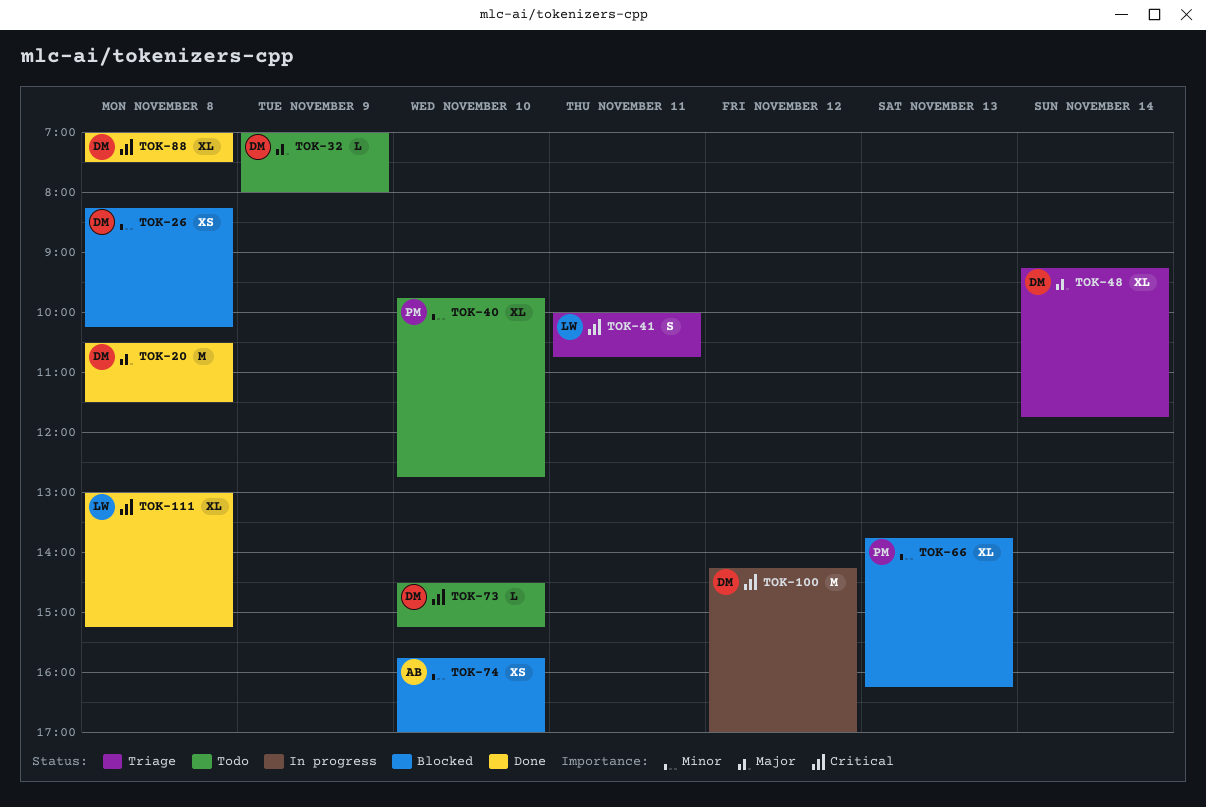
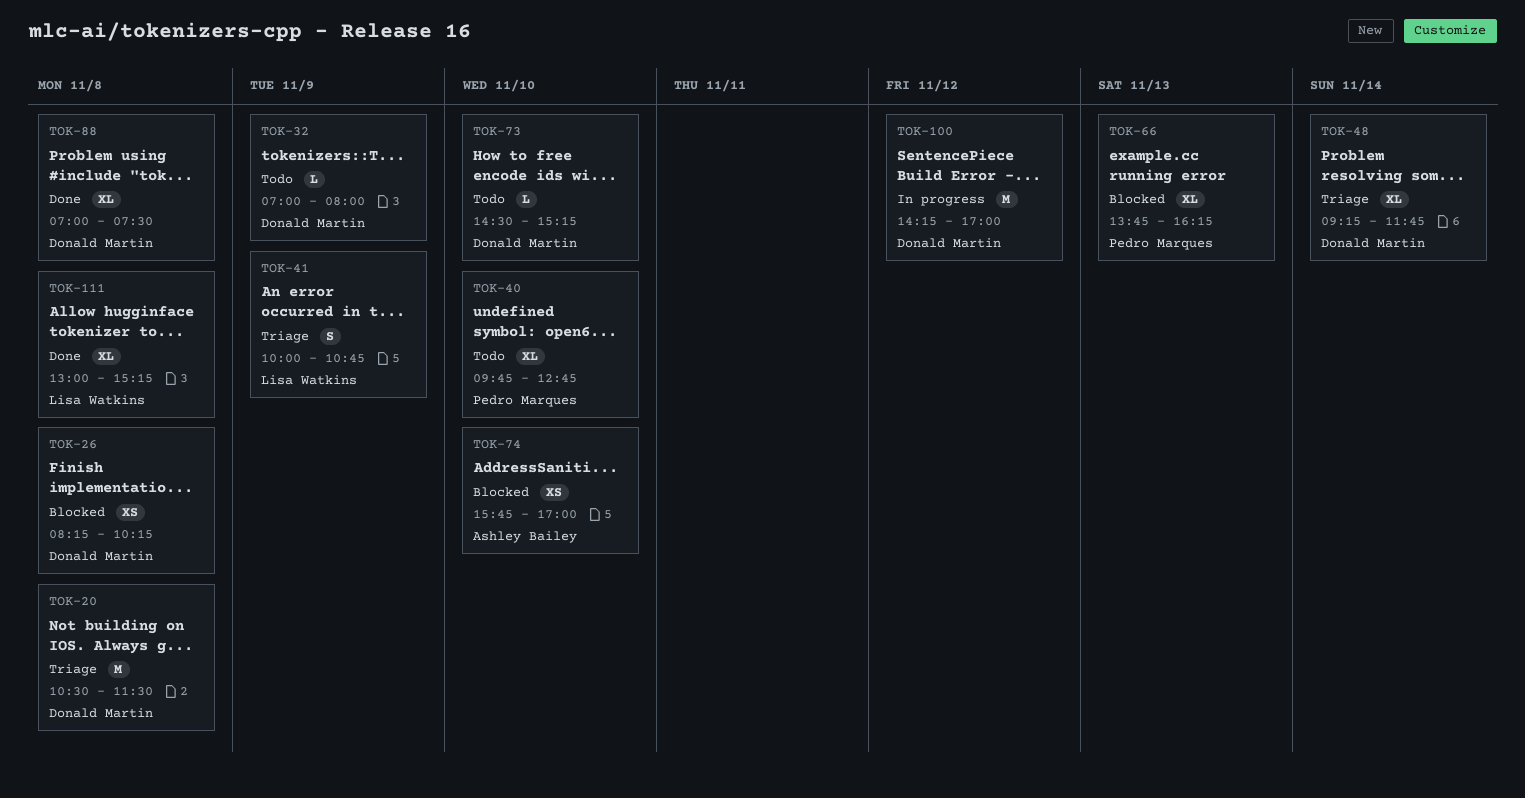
TOK-20, status: Done -> Triage
TOK-41, day: Nov 11 -> Nov 9

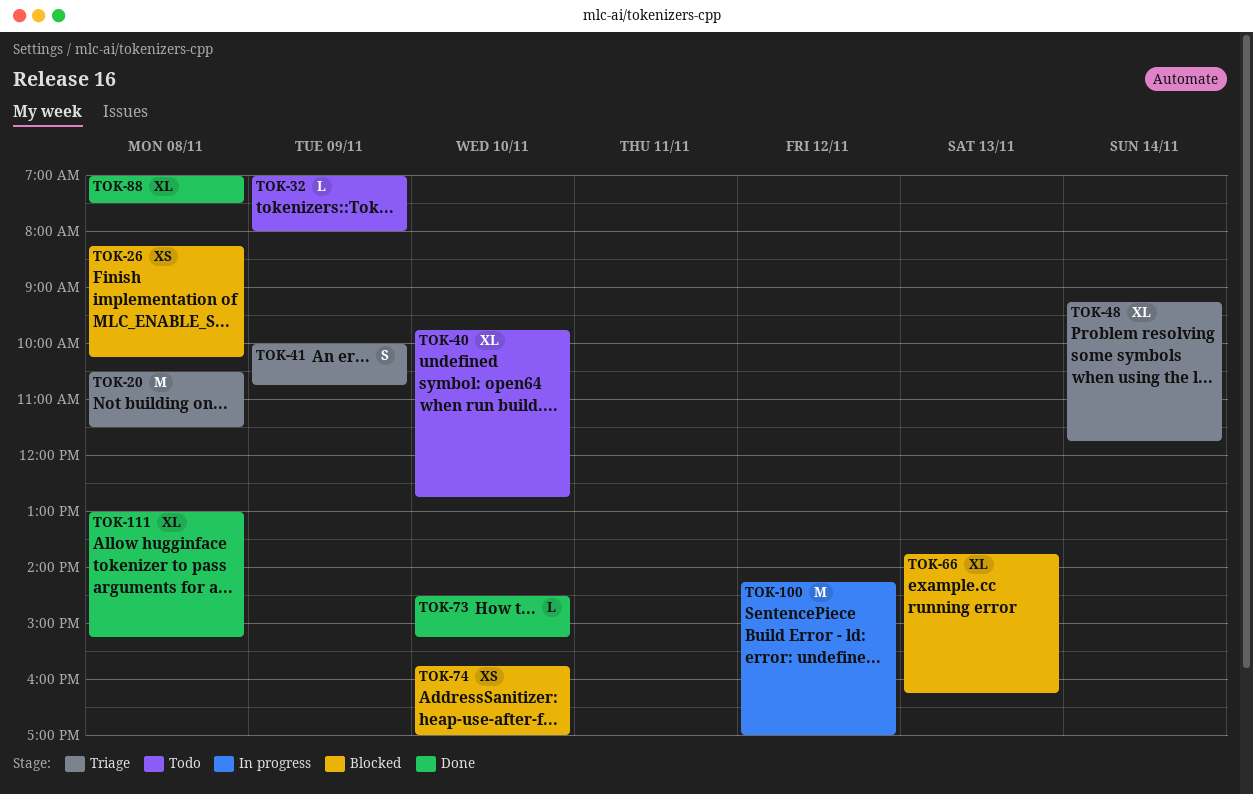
TOK-73, status: Todo -> Done

